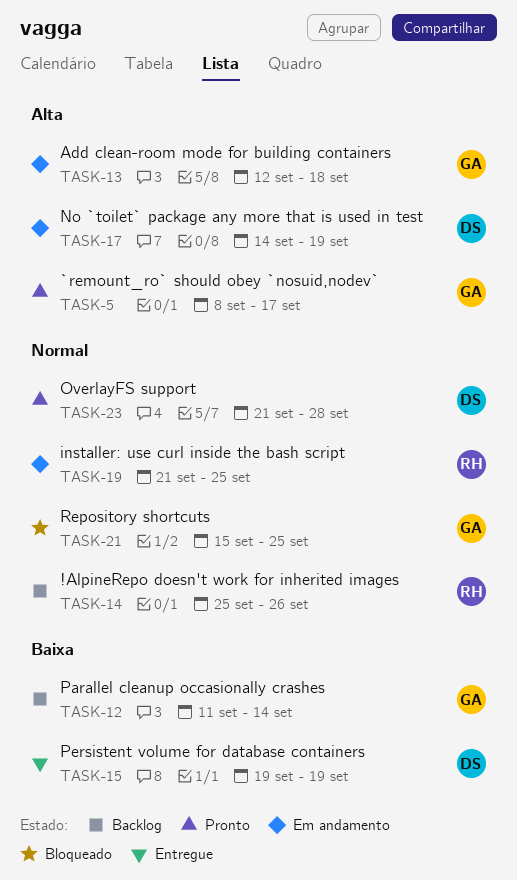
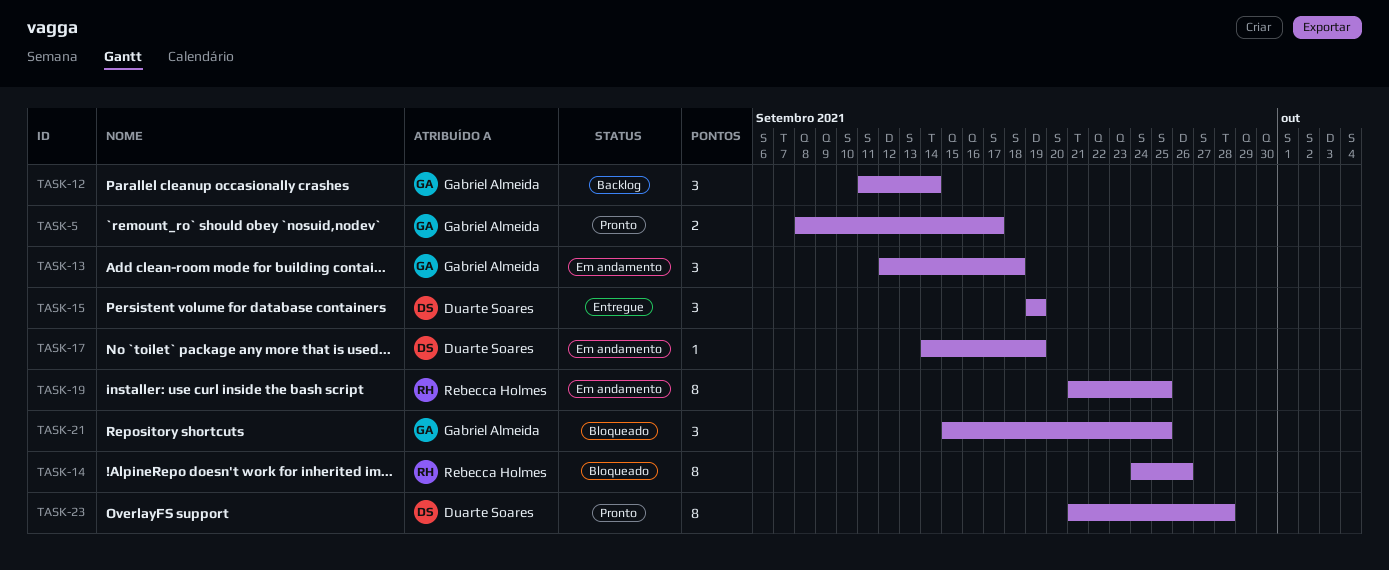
TASK-14, status: Backlog -> Bloqueado
TASK-14, start: Sep 25 -> Sep 24

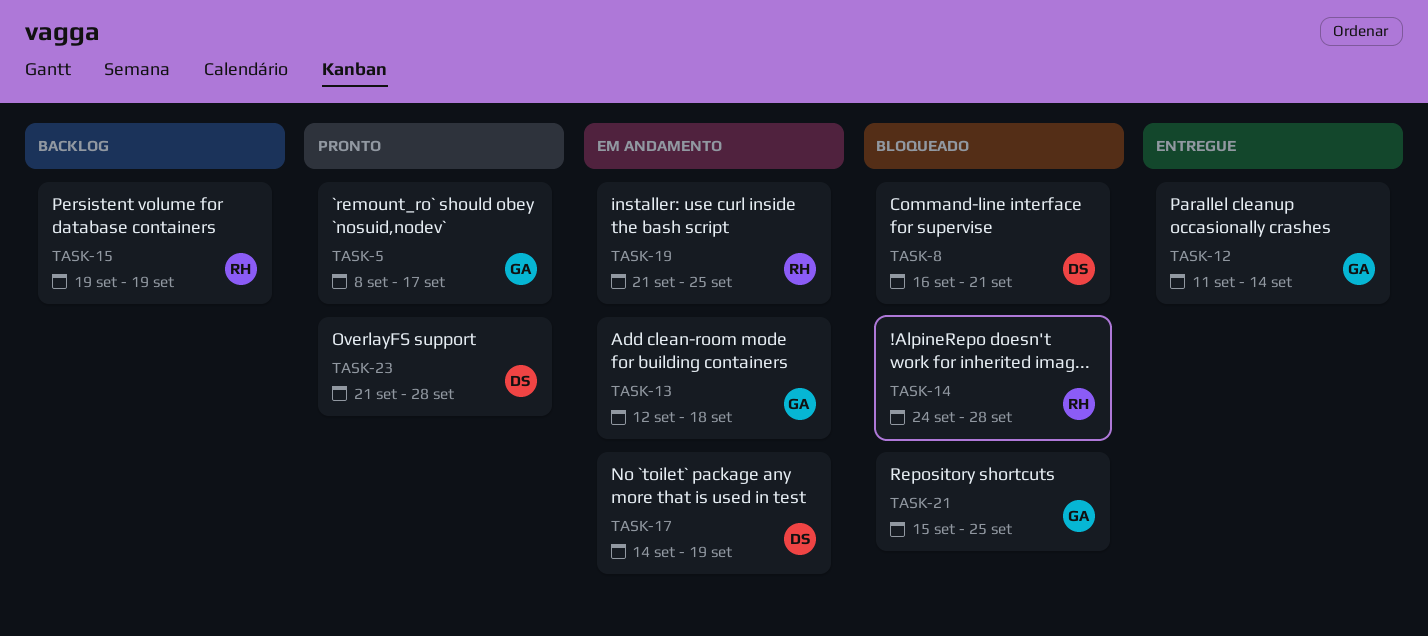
TASK-8: none -> present
TASK-12, status: Backlog -> Entregue
TASK-14, due: Sep 26 -> Sep 28
TASK-15, status: Entregue -> Backlog
TASK-15, owner: Duarte Soares -> Rebecca Holmes

